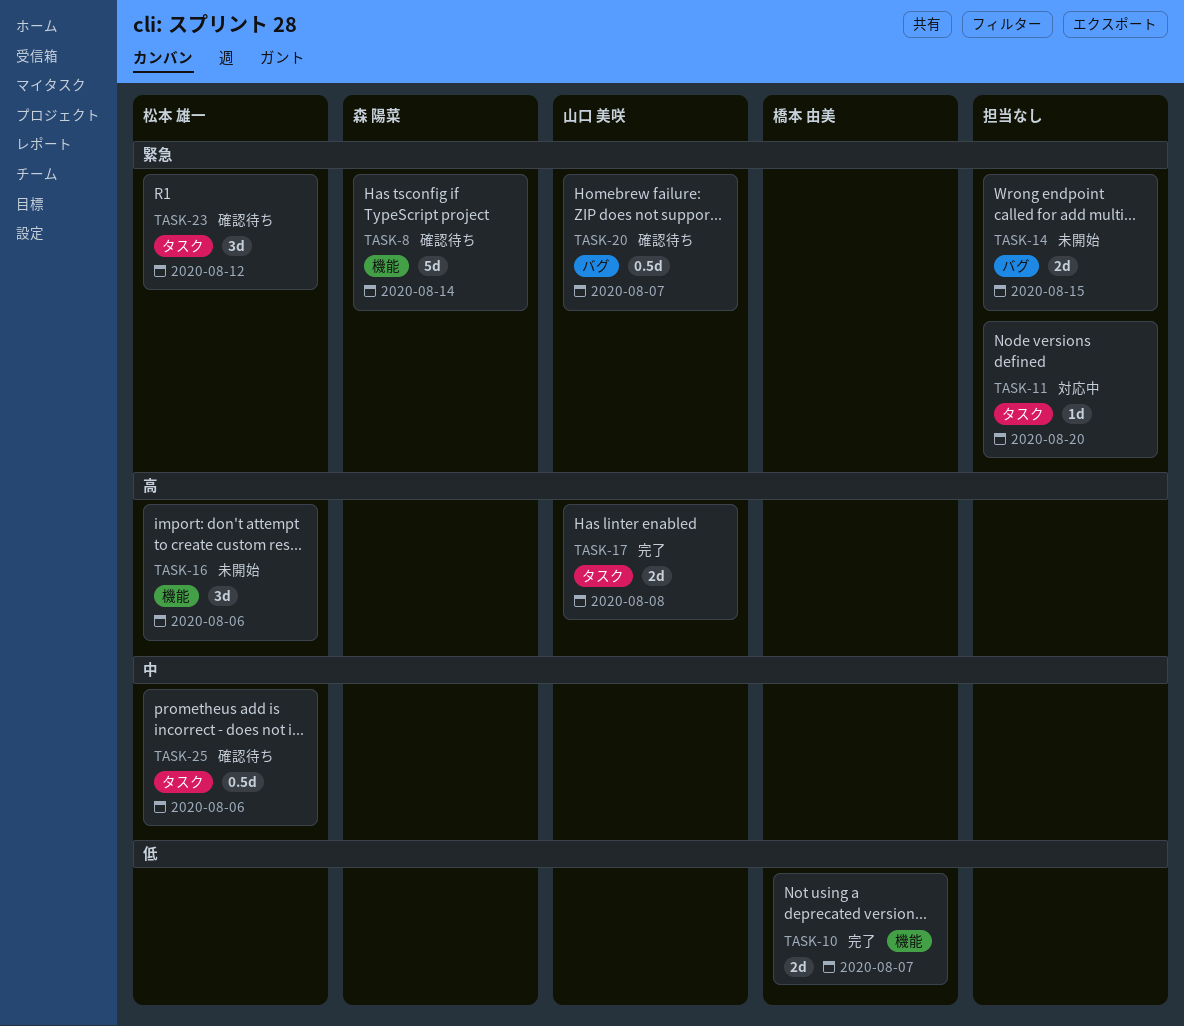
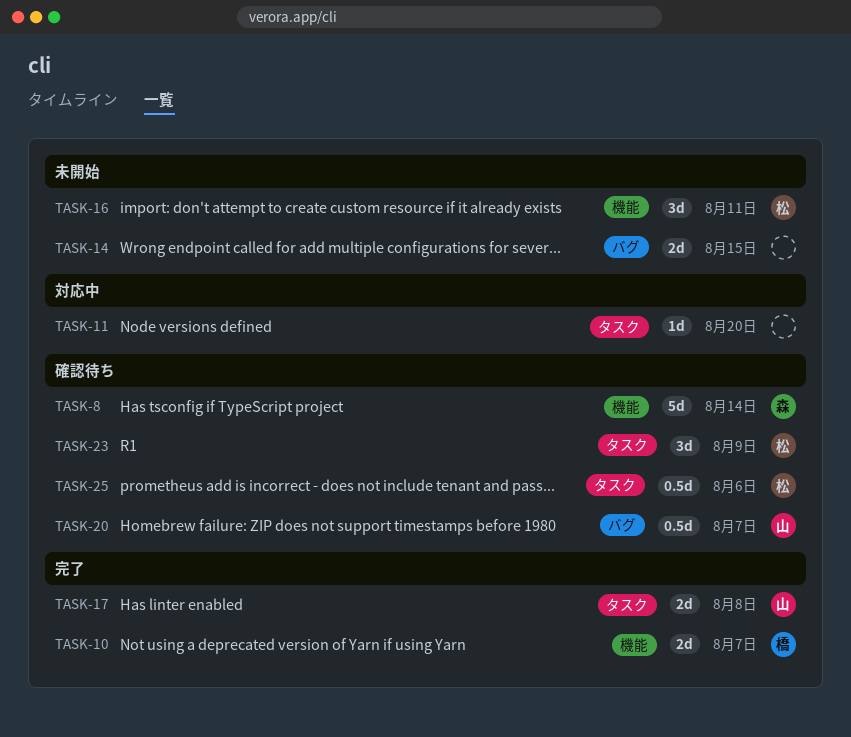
TASK-16, due: Aug 6 -> Aug 11
TASK-23, due: Aug 12 -> Aug 9

